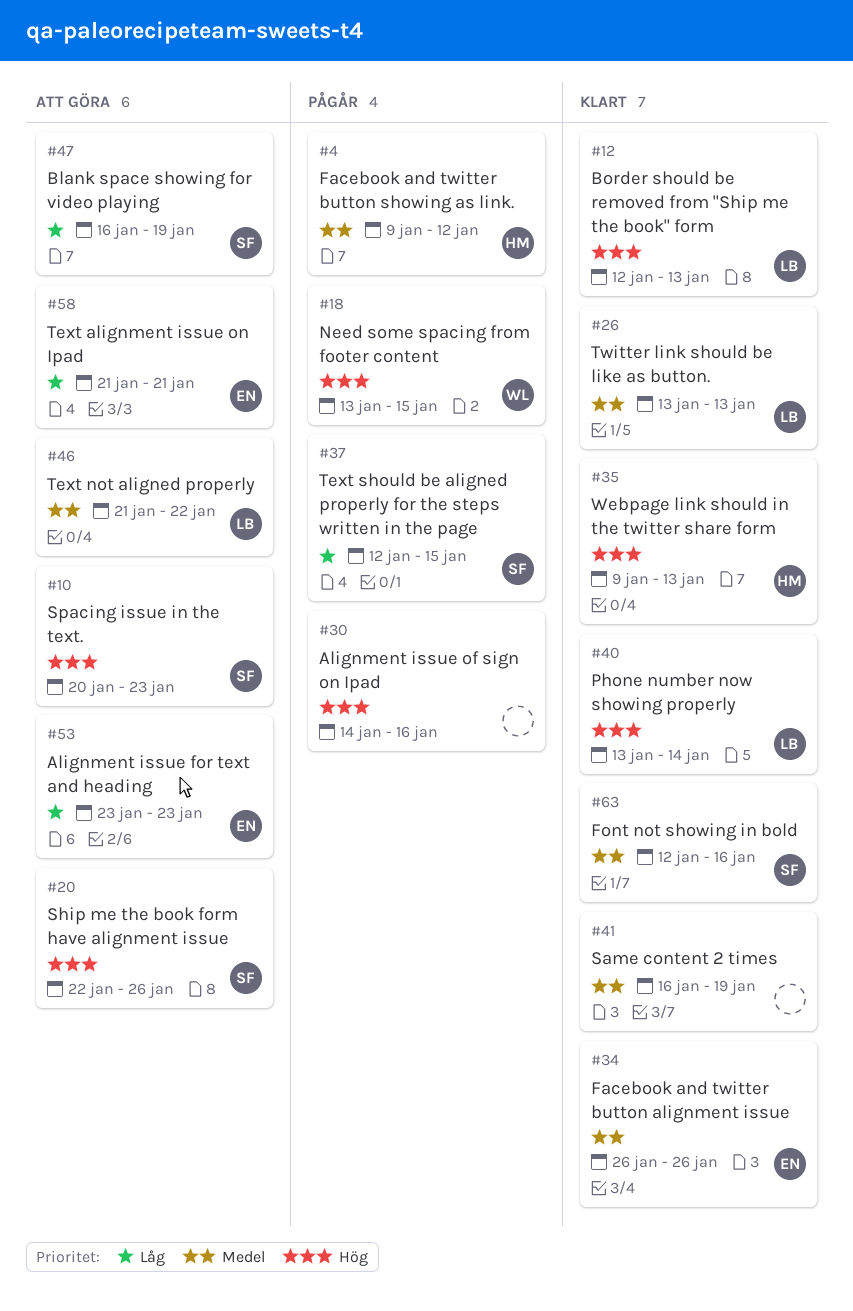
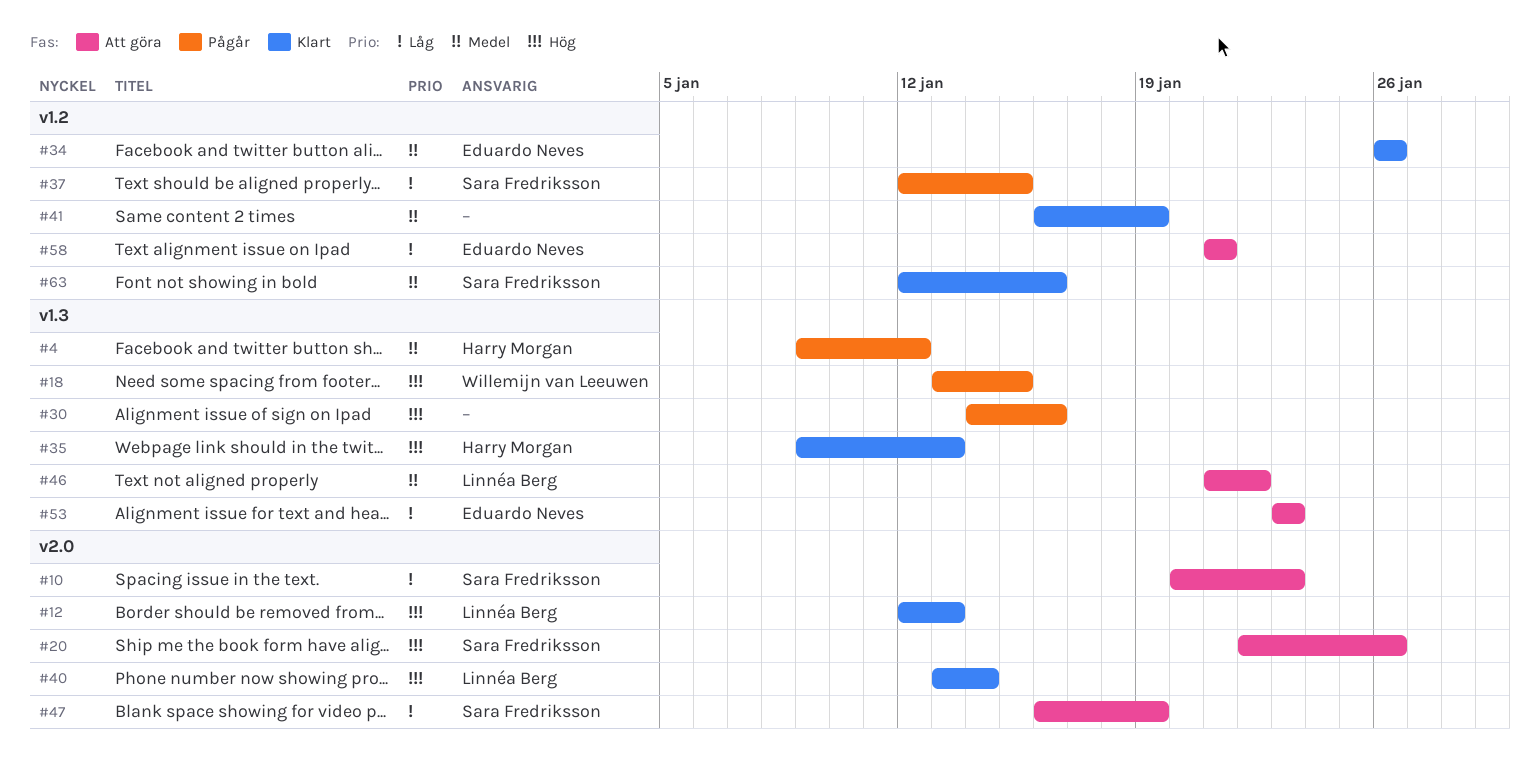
#10, priority: Hög -> Låg
#26: present -> none

